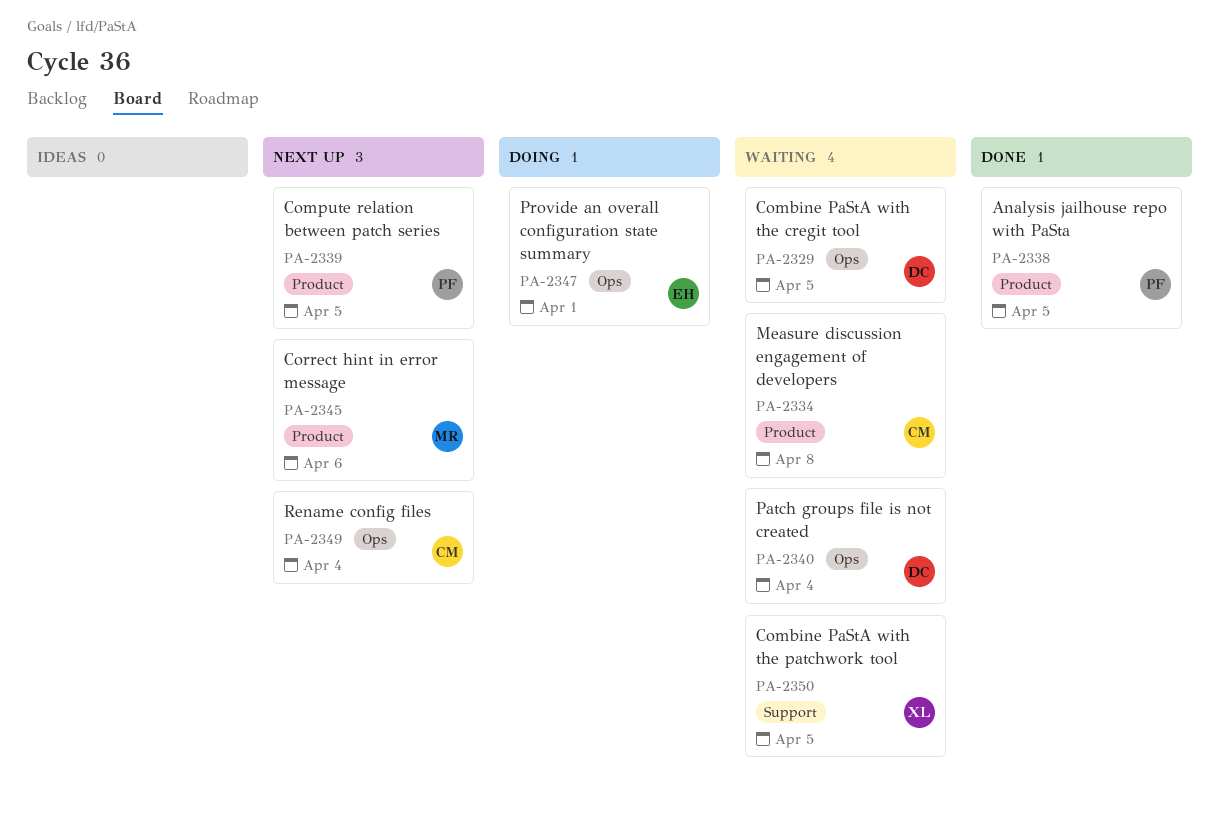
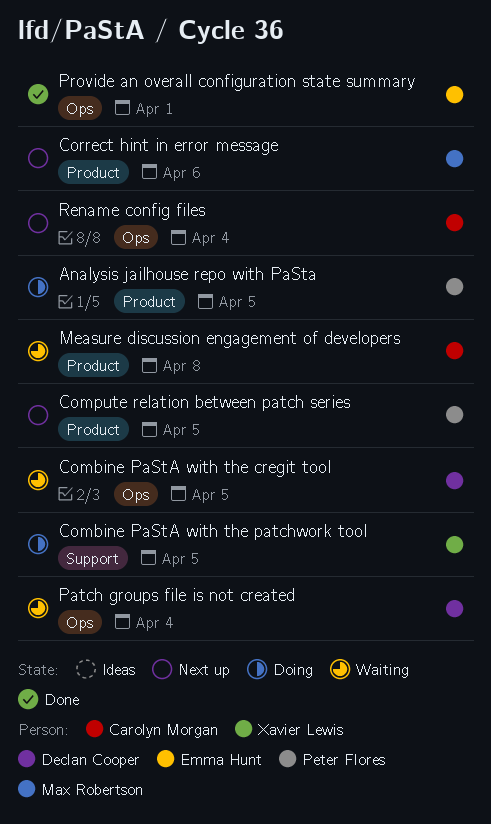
Analysis jailhouse repo with PaSta, status: Done -> Doing
Combine PaStA with the patchwork tool, status: Waiting -> Doing
Provide an overall configuration state summary, status: Doing -> Done

